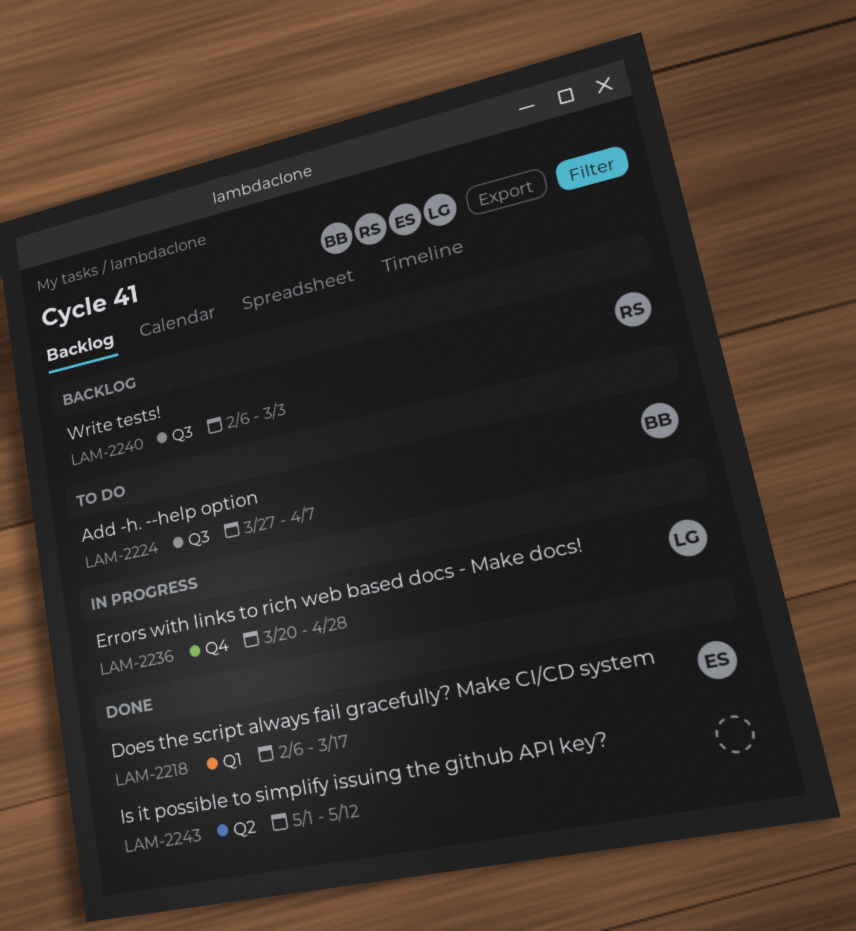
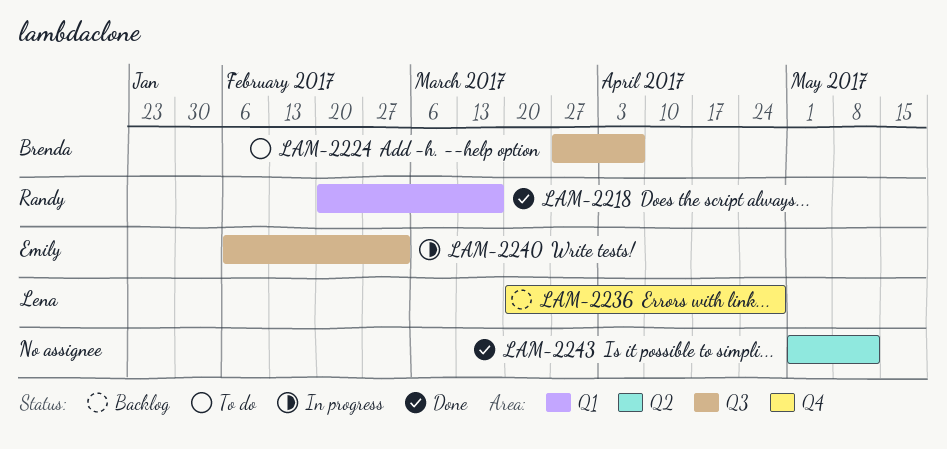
LAM-2218, owner: Emily -> Randy
LAM-2218, start: Feb 6 -> Feb 20
LAM-2236, status: In progress -> Backlog
LAM-2240, status: Backlog -> In progress
LAM-2240, owner: Randy -> Emily

